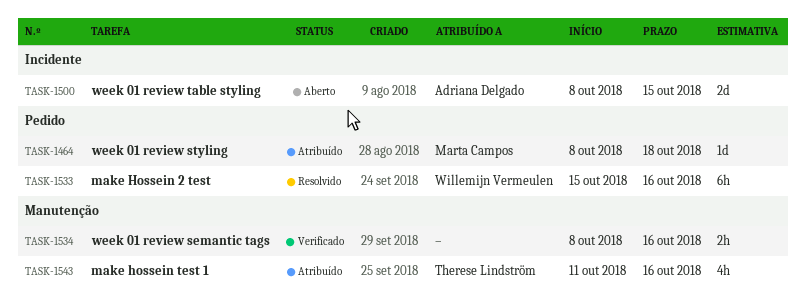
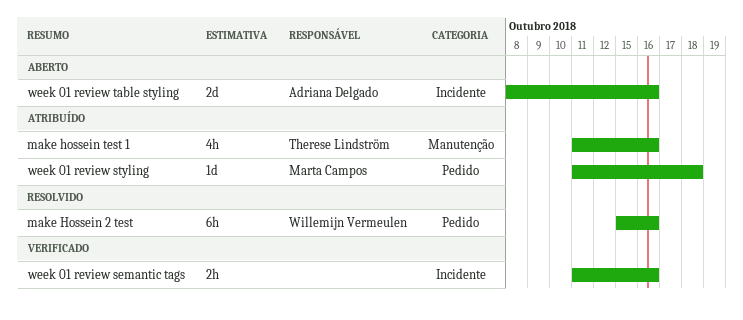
week 01 review semantic tags, label: Manutenção -> Incidente
week 01 review semantic tags, start: Oct 8 -> Oct 11
week 01 review styling, start: Oct 8 -> Oct 11
week 01 review table styling, due: Oct 15 -> Oct 16

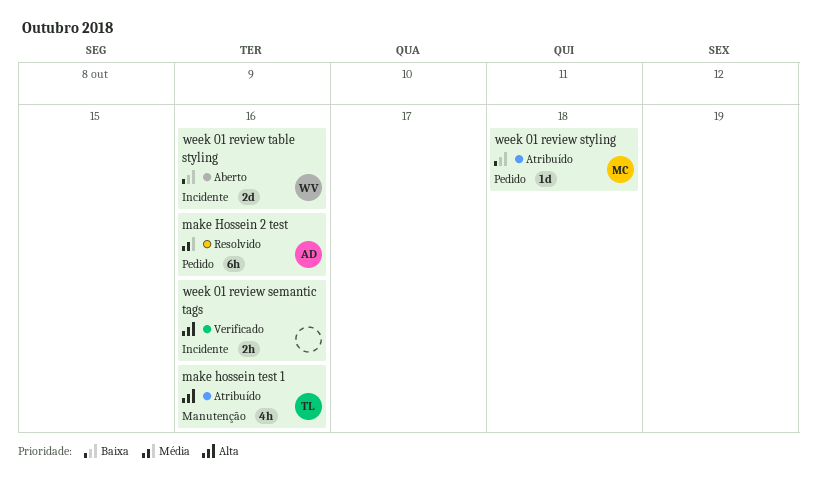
make Hossein 2 test, owner: Willemijn Vermeulen -> Adriana Delgado
week 01 review table styling, owner: Adriana Delgado -> Willemijn Vermeulen

